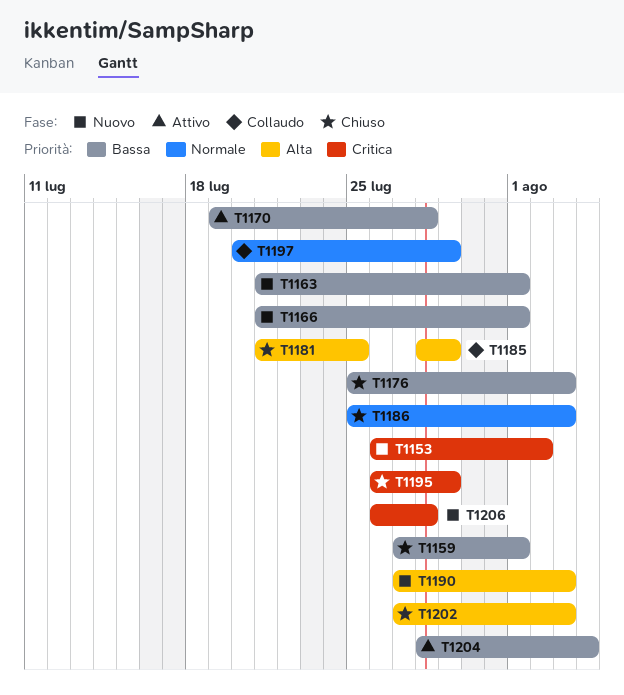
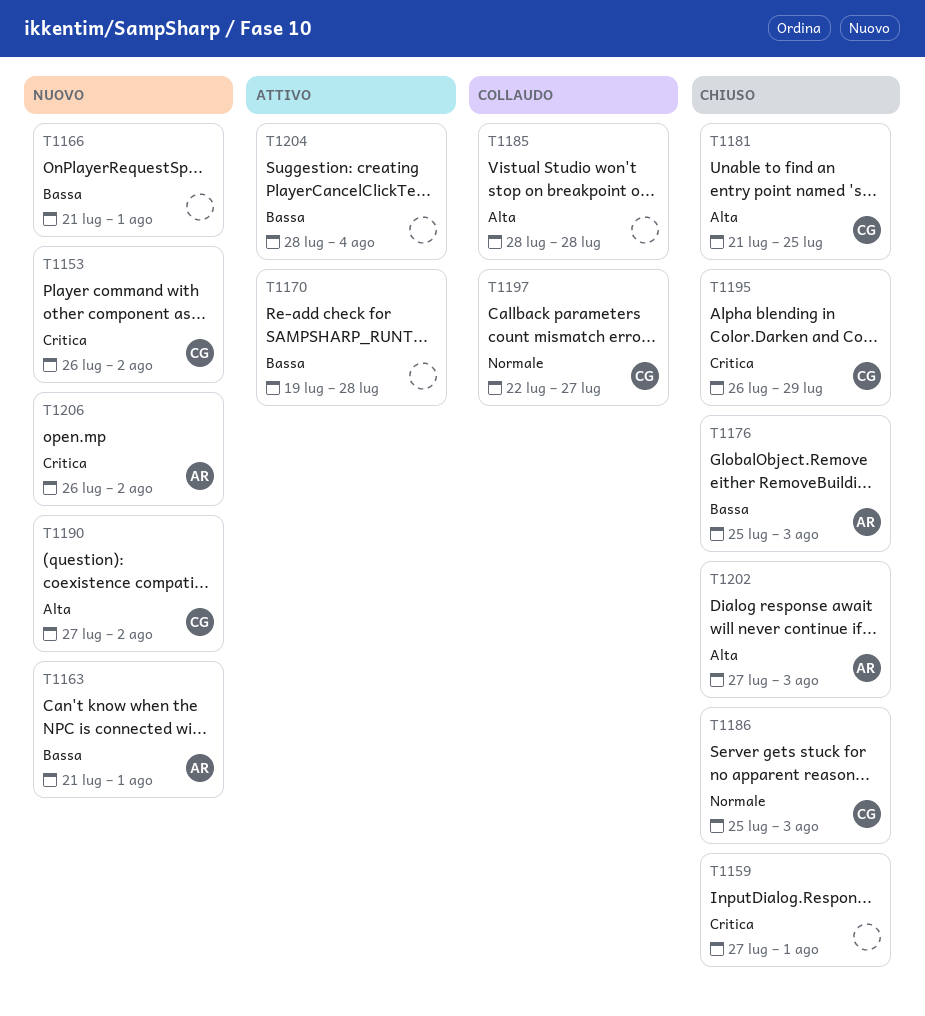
T1159, priority: Bassa -> Critica
T1185, due: Jul 29 -> Jul 28
T1190, due: Aug 3 -> Aug 2
T1197, start: Jul 20 -> Jul 22
T1197, due: Jul 29 -> Jul 27
T1206, due: Jul 28 -> Aug 2

